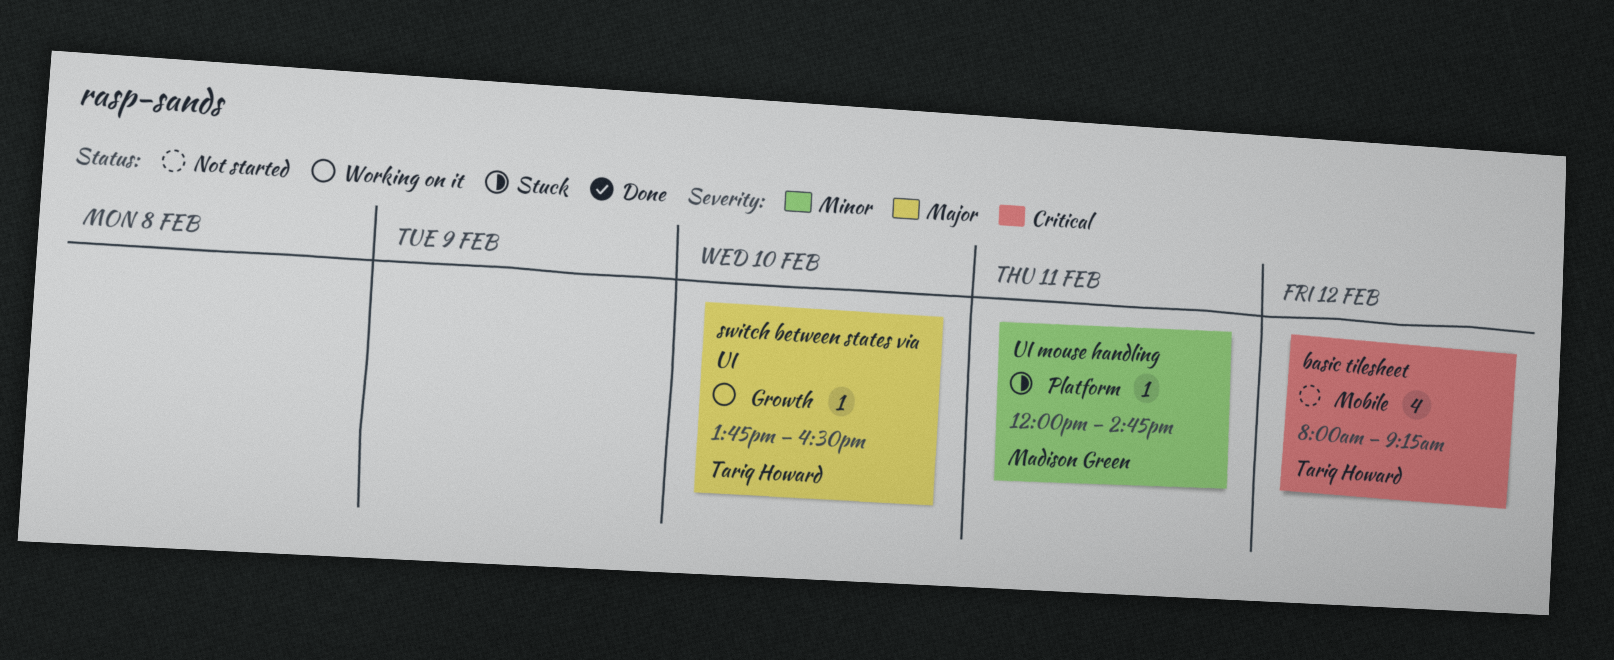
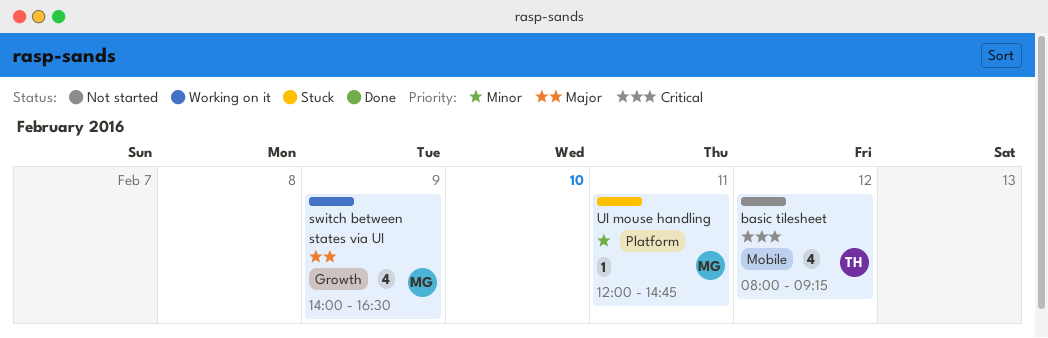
switch between states via UI, owner: Tariq Howard -> Madison Green
switch between states via UI, estimate: 1 -> 4
switch between states via UI, day: Feb 10 -> Feb 9
switch between states via UI, begins: 13:45 -> 14:00

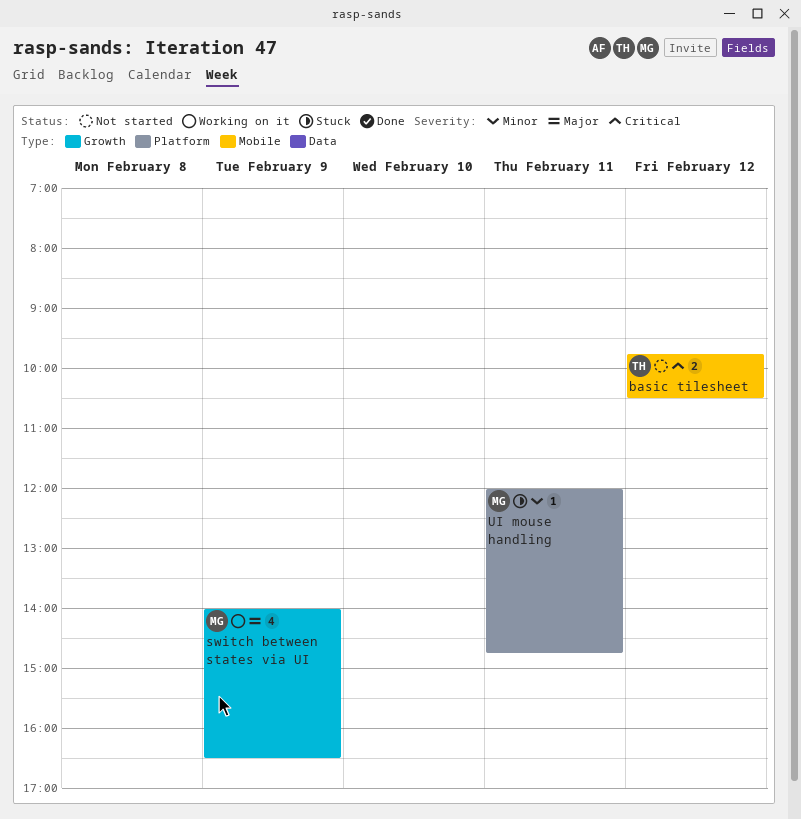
basic tilesheet, estimate: 4 -> 2
basic tilesheet, begins: 08:00 -> 09:45
basic tilesheet, ends: 09:15 -> 10:30

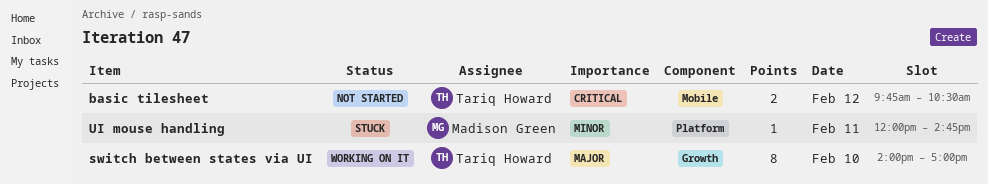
switch between states via UI, owner: Madison Green -> Tariq Howard
switch between states via UI, estimate: 4 -> 8
switch between states via UI, day: Feb 9 -> Feb 10
switch between states via UI, ends: 16:30 -> 17:00

